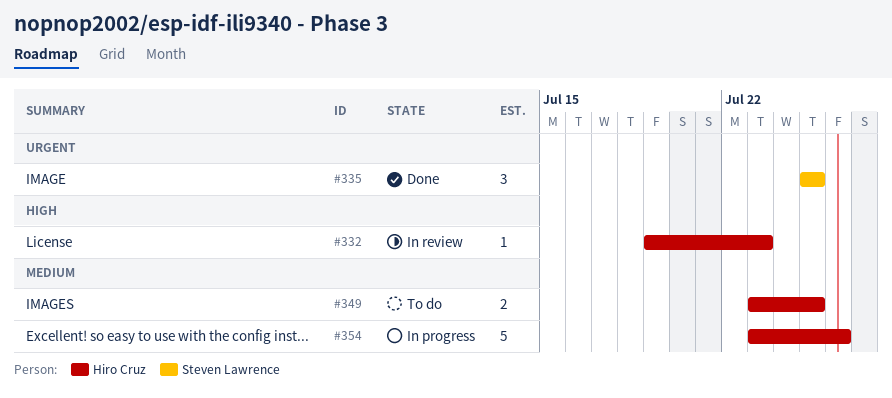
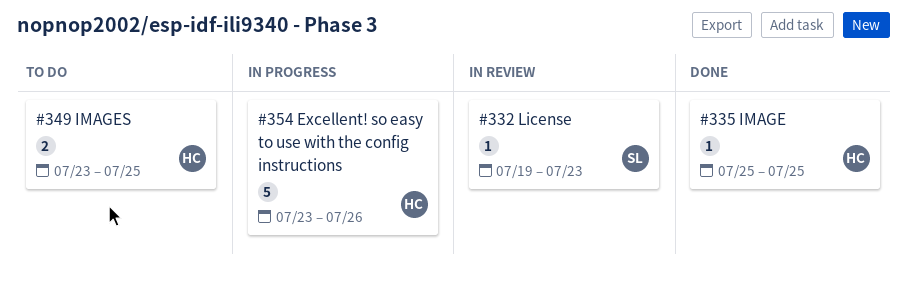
#332, owner: Hiro Cruz -> Steven Lawrence
#335, owner: Steven Lawrence -> Hiro Cruz
#335, estimate: 3 -> 1

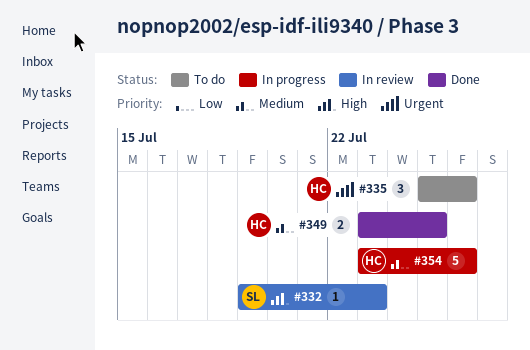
#335, status: Done -> To do
#335, estimate: 1 -> 3
#335, due: Jul 25 -> Jul 26
#349, status: To do -> Done

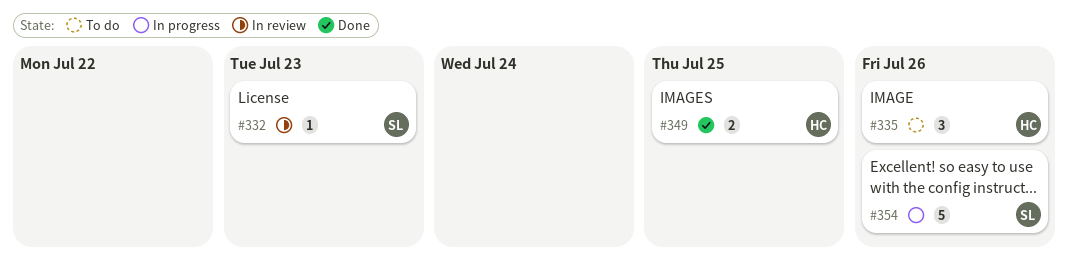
#354, owner: HC -> SL

